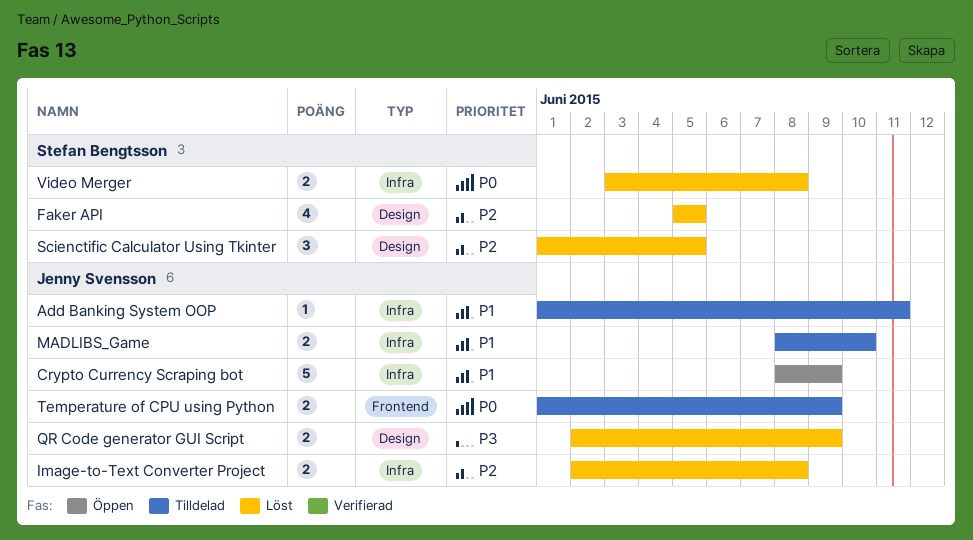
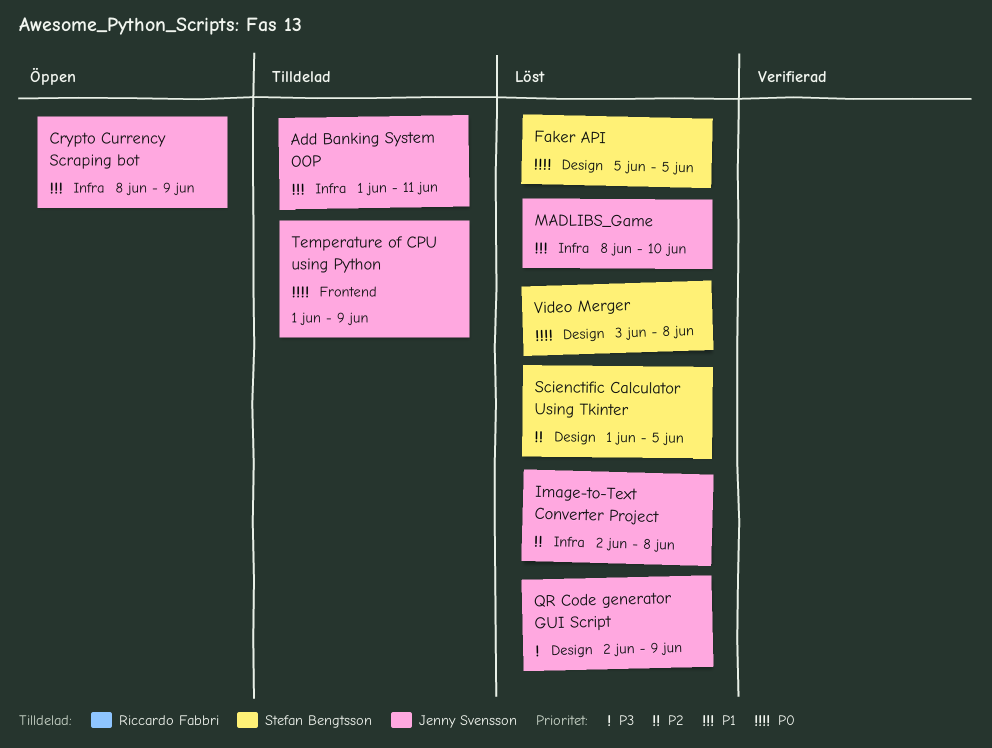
Faker API, priority: P2 -> P0
MADLIBS_Game, status: Tilldelad -> Löst
Video Merger, label: Infra -> Design

